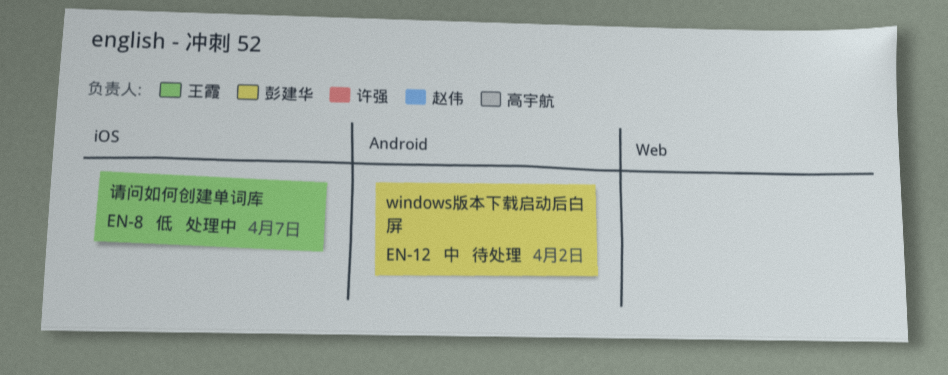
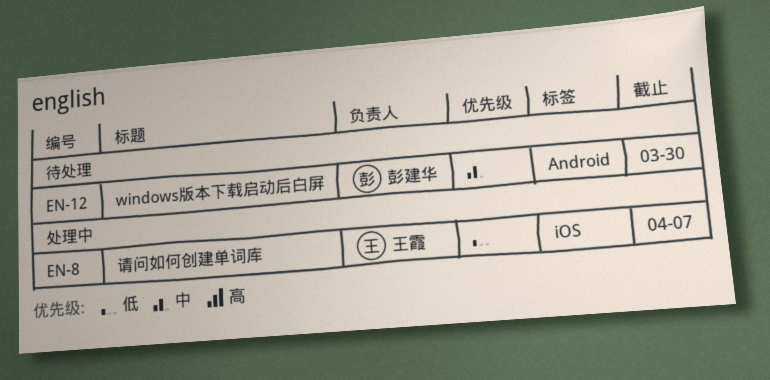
EN-12, due: Apr 2 -> Mar 30

